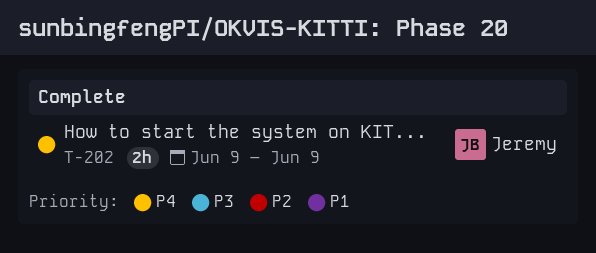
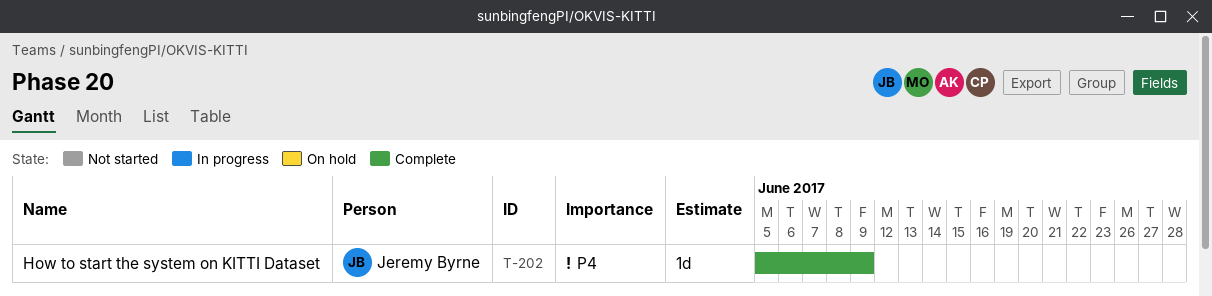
T-202, estimate: 2h -> 1d
T-202, start: Jun 9 -> Jun 5

